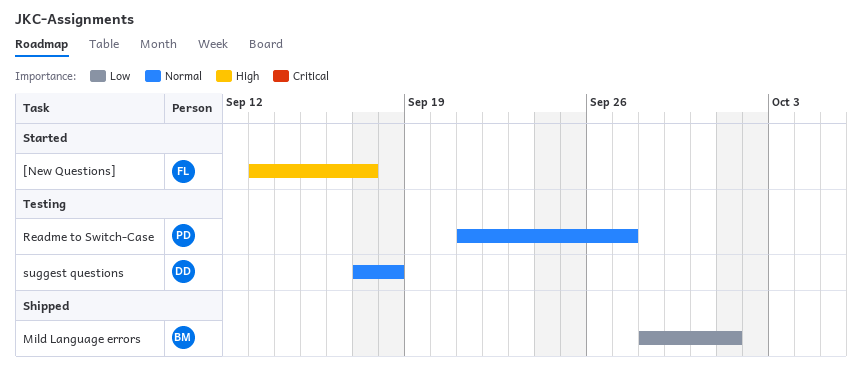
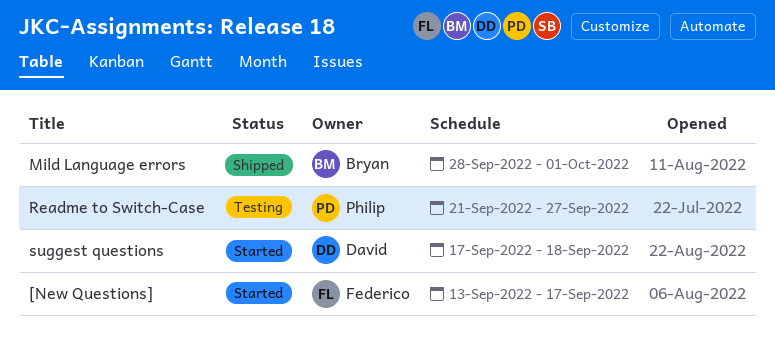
suggest questions, status: Testing -> Started

